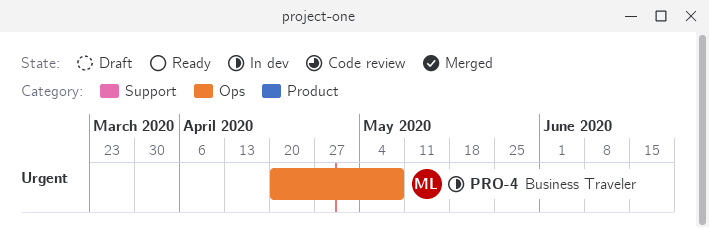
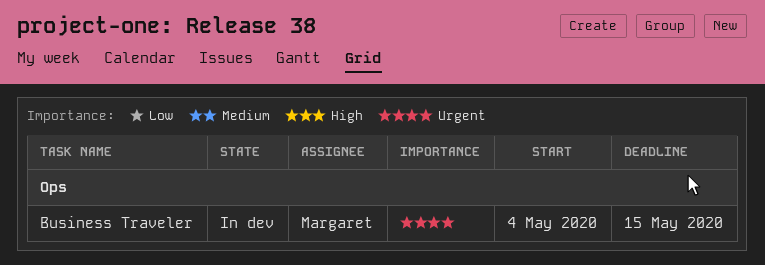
Business Traveler, start: Apr 20 -> May 4
Business Traveler, due: May 8 -> May 15

